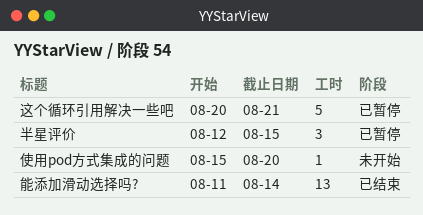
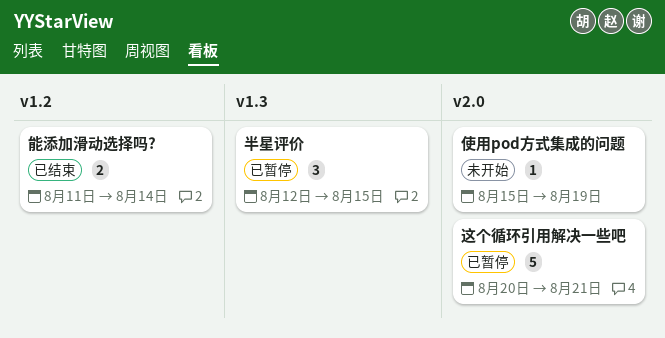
使用pod方式集成的问题, due: Aug 20 -> Aug 19
能添加滑动选择吗?, estimate: 13 -> 2

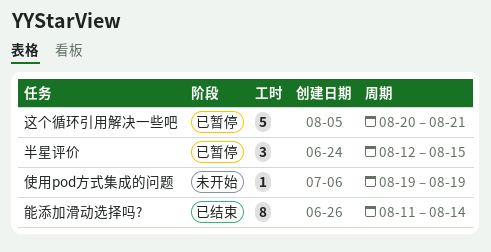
使用pod方式集成的问题, start: Aug 15 -> Aug 19
能添加滑动选择吗?, estimate: 2 -> 8

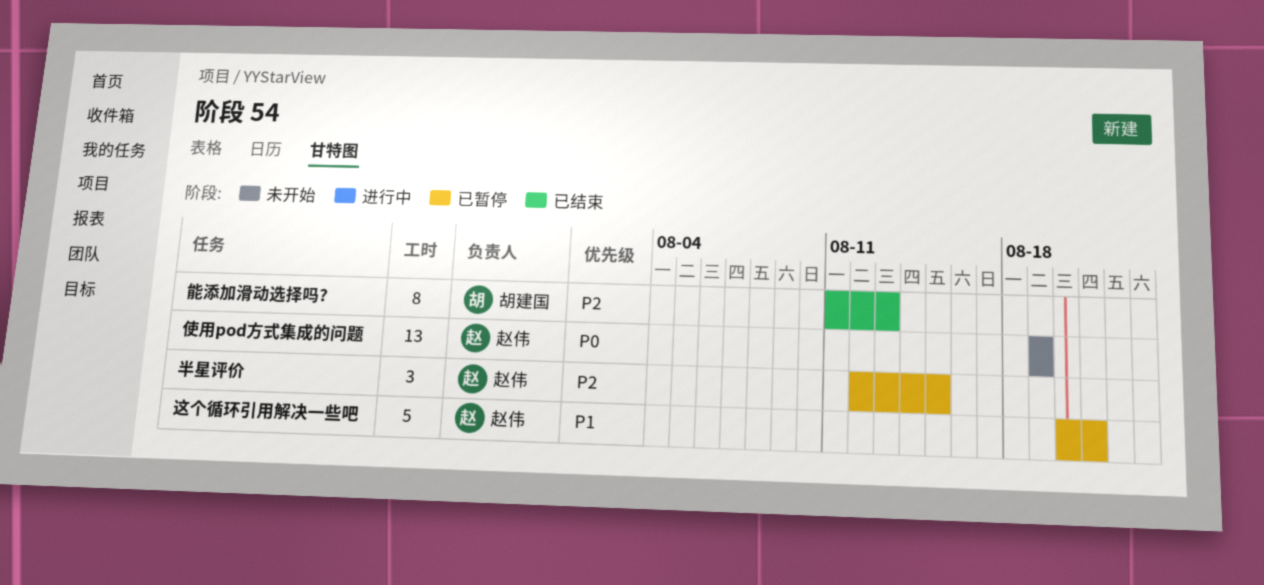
使用pod方式集成的问题, estimate: 1 -> 13
能添加滑动选择吗?, due: Aug 14 -> Aug 13

